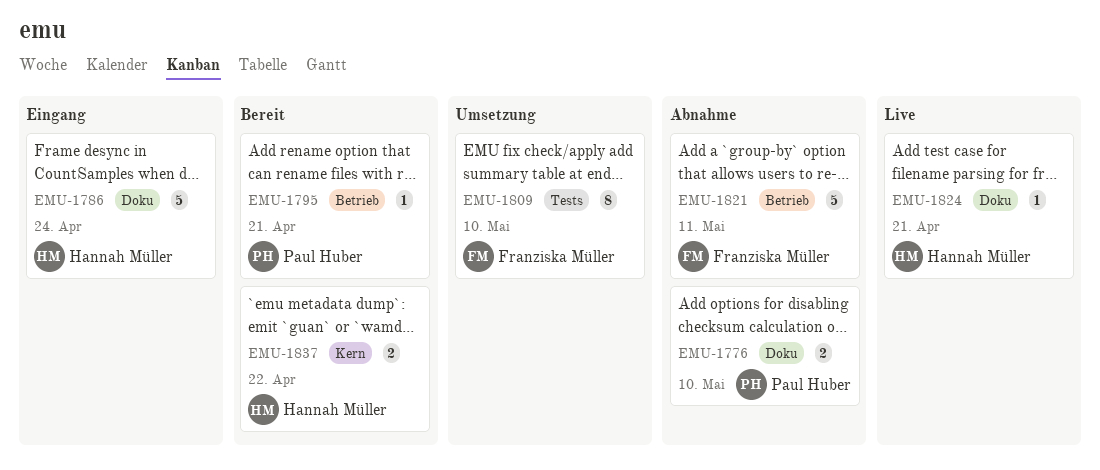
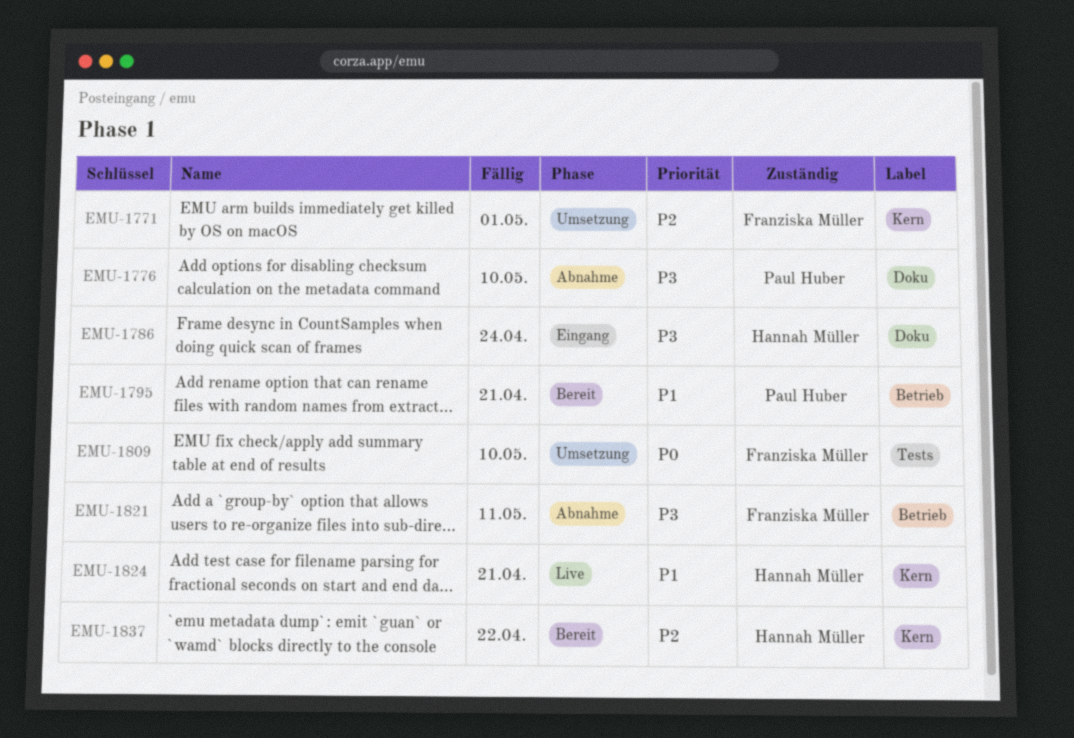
EMU-1771: none -> present
EMU-1824, label: Doku -> Kern

